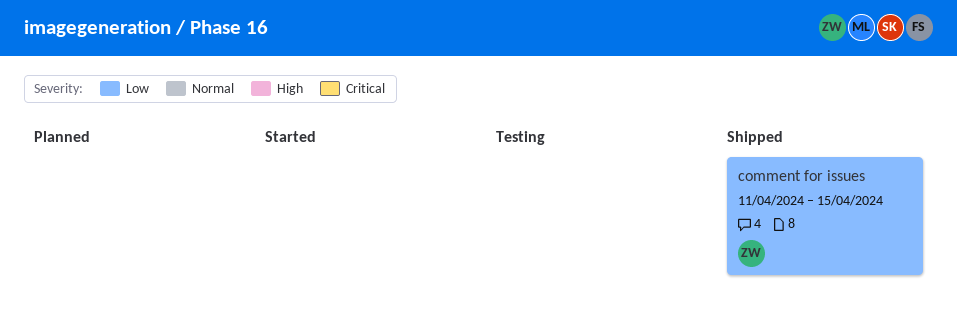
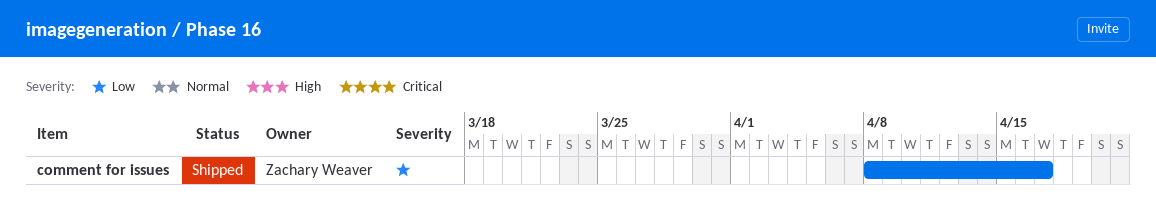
comment for issues, start: Apr 11 -> Apr 8
comment for issues, due: Apr 15 -> Apr 17

